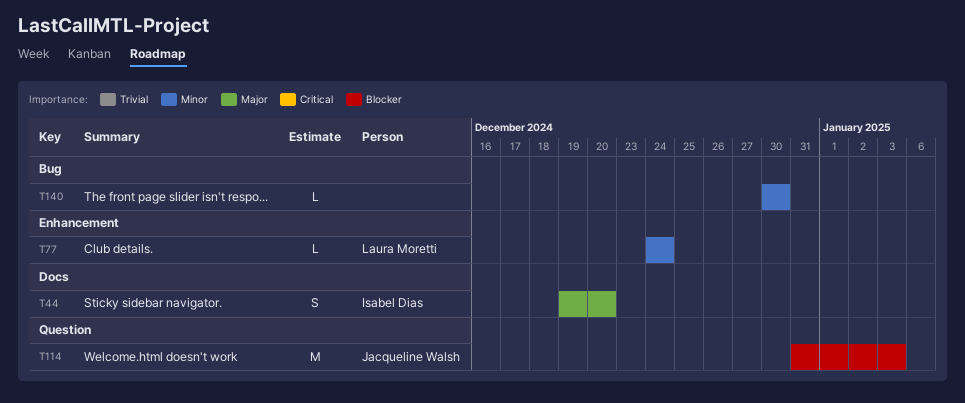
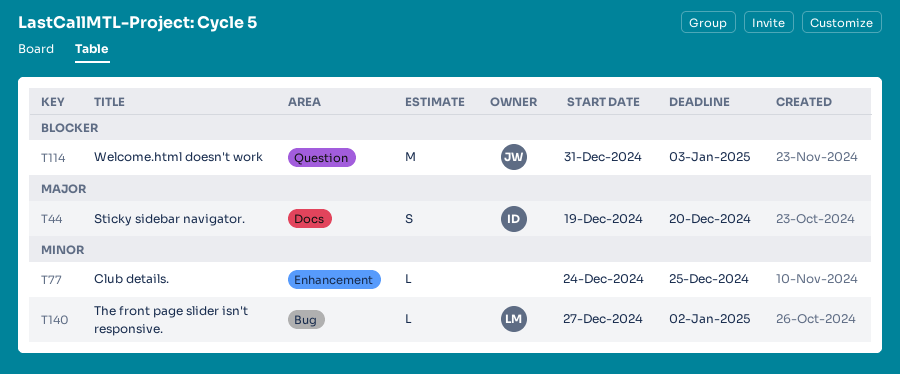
T77, owner: Laura Moretti -> none
T77, due: Dec 24 -> Dec 25
T140, owner: none -> Laura Moretti
T140, start: Dec 30 -> Dec 27
T140, due: Dec 30 -> Jan 2

